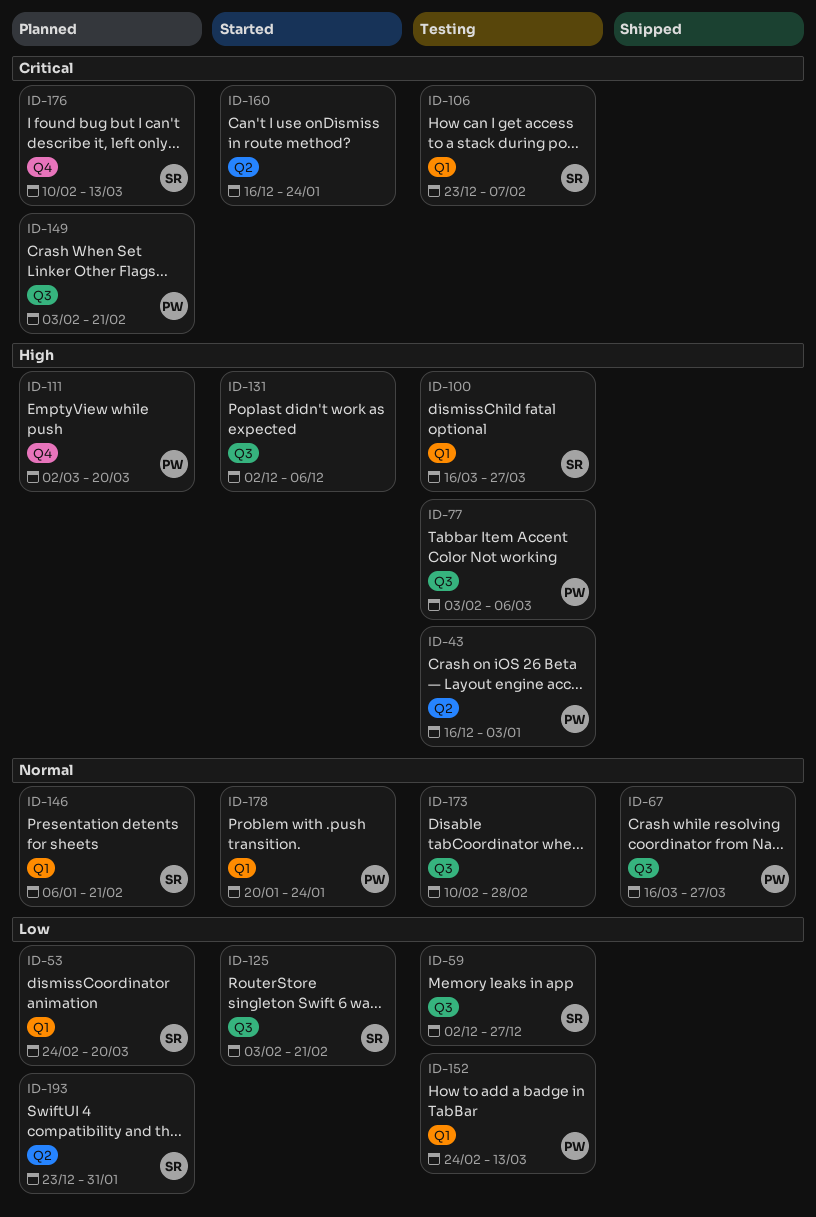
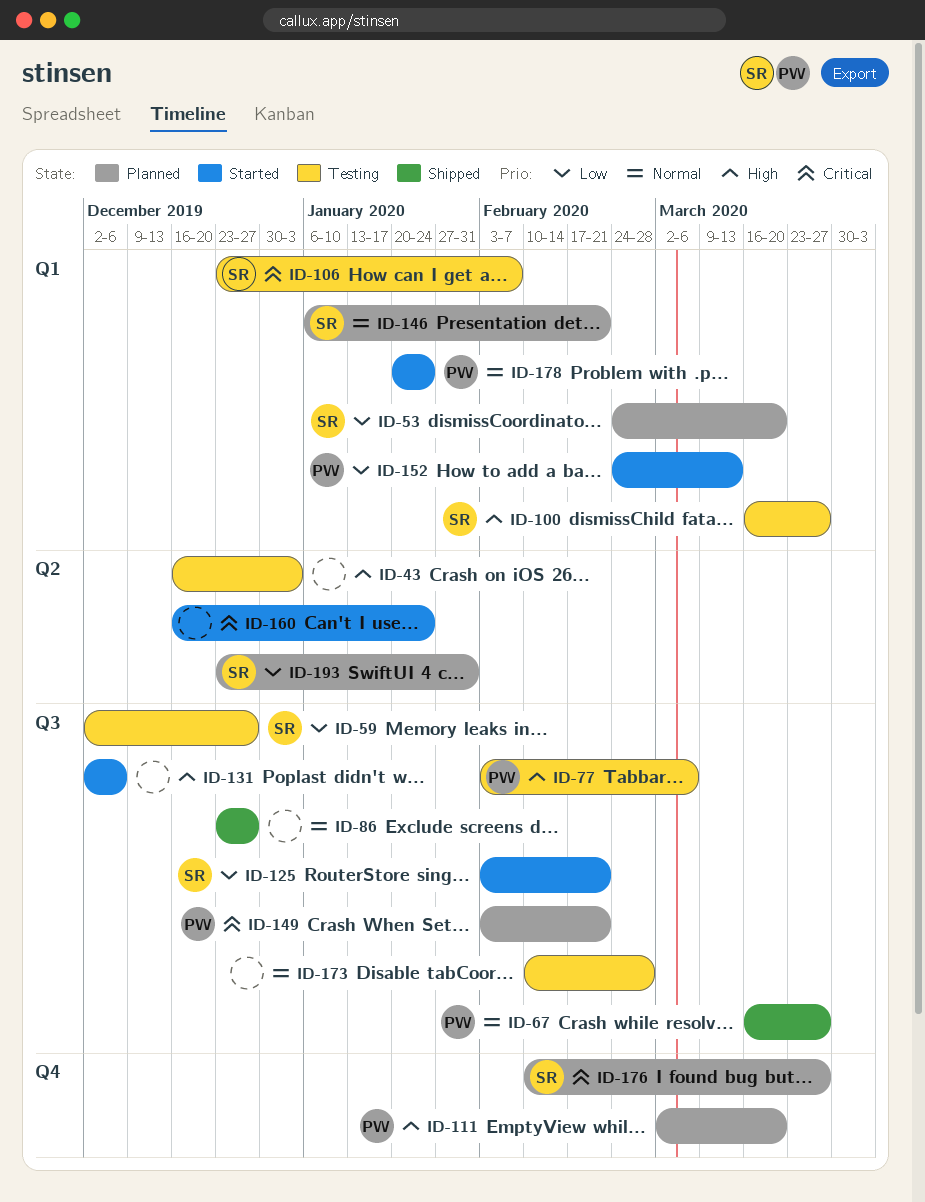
ID-43, owner: PW -> none
ID-86: none -> present
ID-152, status: Testing -> Started
ID-176, due: Mar 13 -> Mar 27

